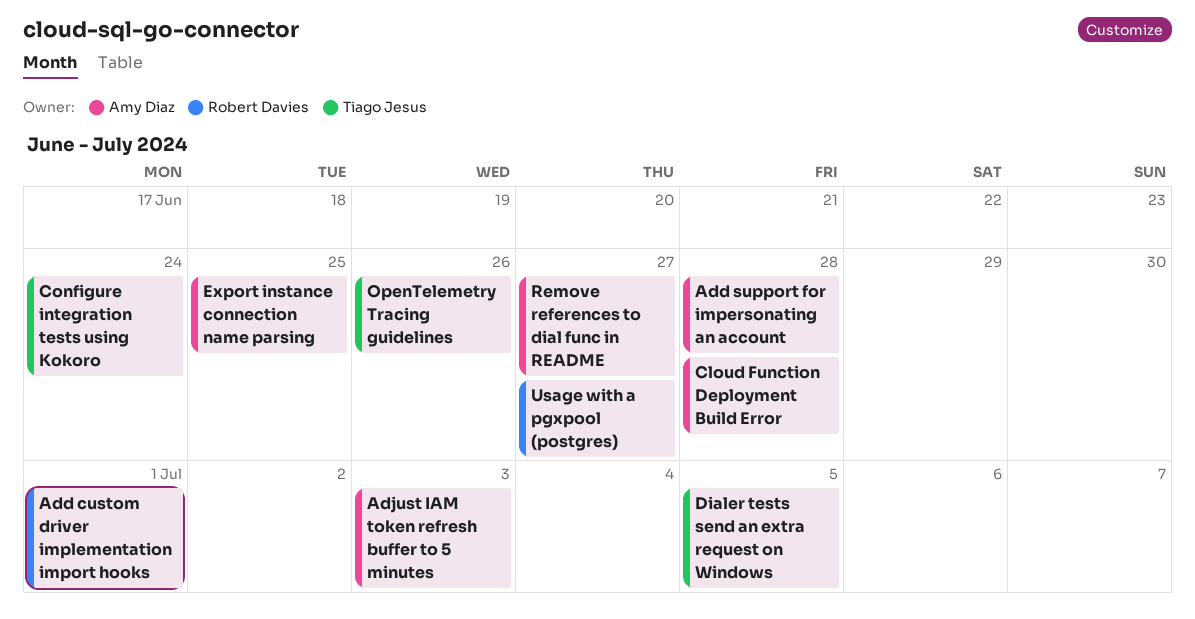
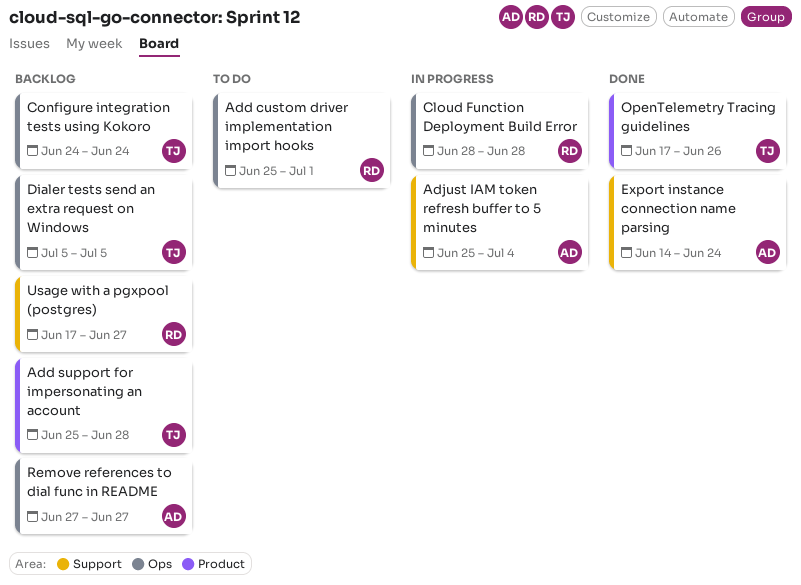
Add support for impersonating an account, owner: Amy Diaz -> Tiago Jesus
Adjust IAM token refresh buffer to 5 minutes, due: Jul 3 -> Jul 4
Cloud Function Deployment Build Error, owner: Amy Diaz -> Robert Davies
Export instance connection name parsing, due: Jun 25 -> Jun 24

